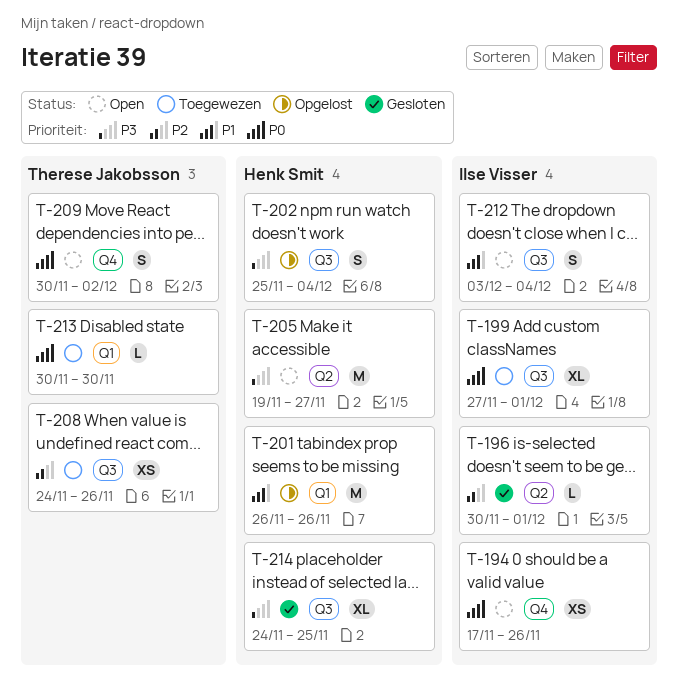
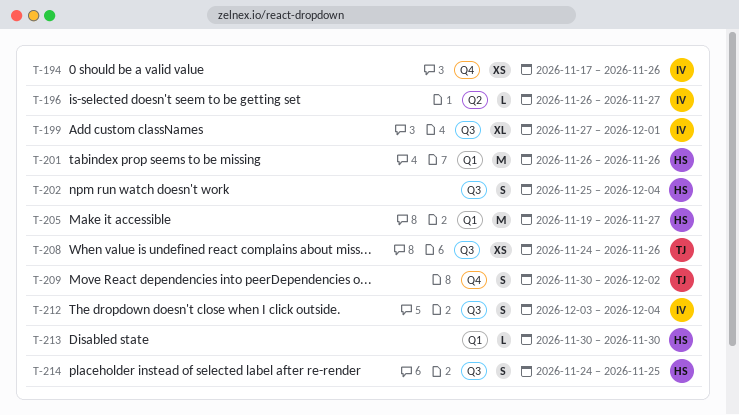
T-196, start: Nov 30 -> Nov 26
T-196, due: Dec 1 -> Nov 27
T-205, label: Q2 -> Q1
T-213, owner: Therese Jakobsson -> Henk Smit
T-214, estimate: XL -> S

